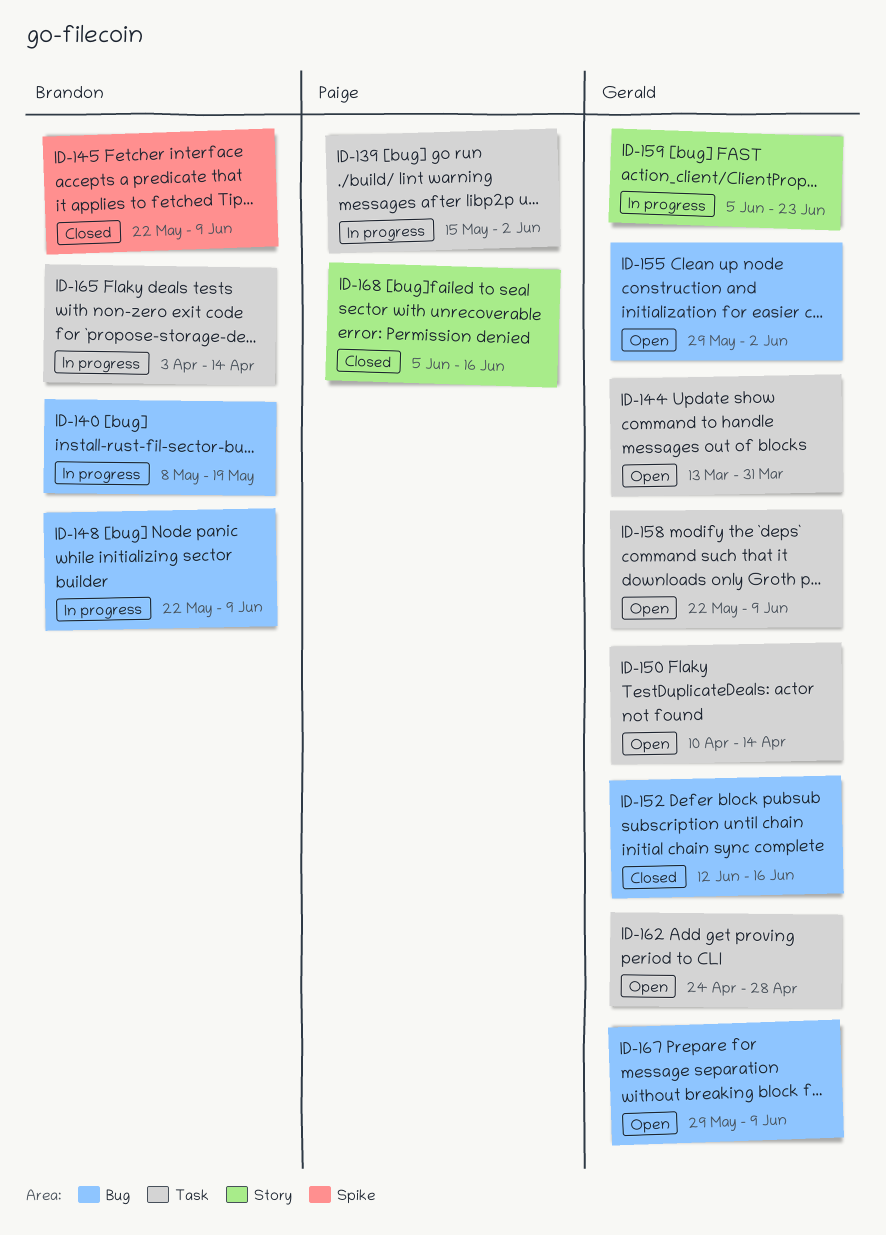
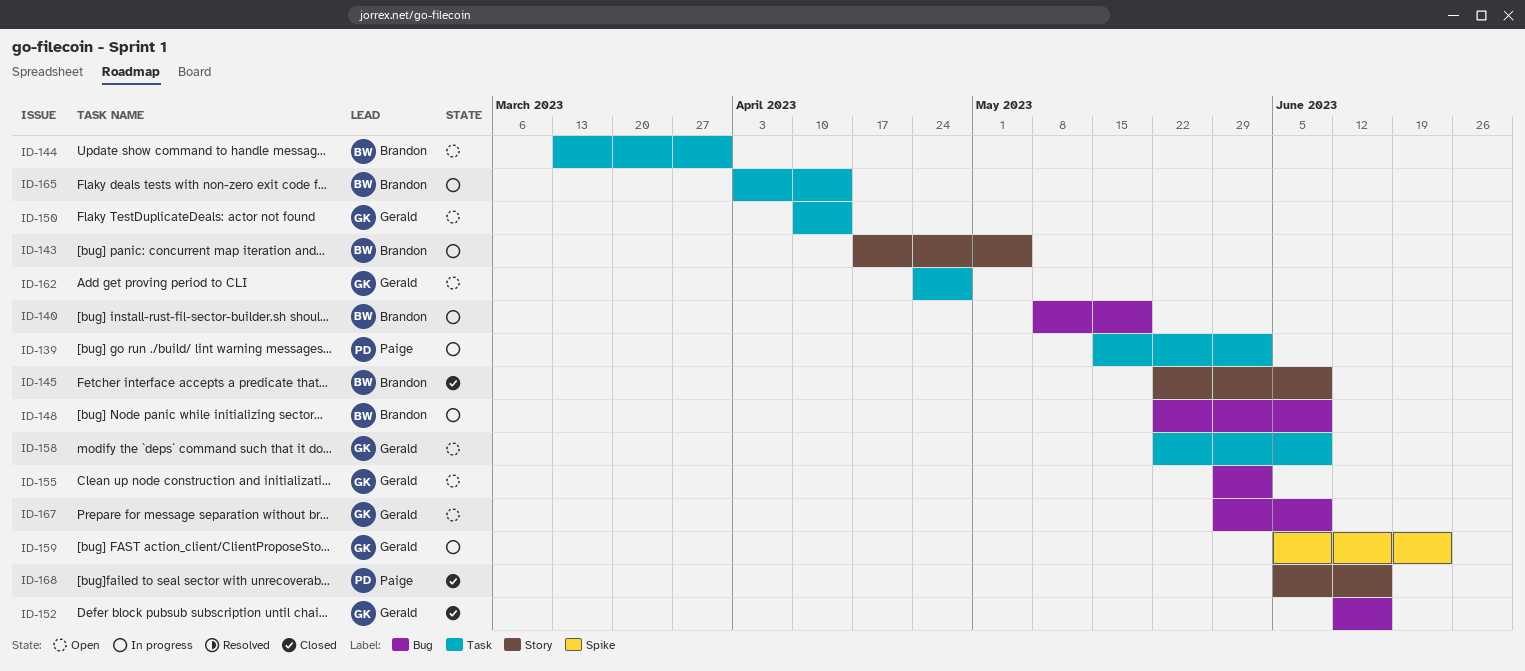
ID-143: none -> present
ID-144, owner: Gerald -> Brandon
ID-145, label: Spike -> Story
ID-159, label: Story -> Spike

